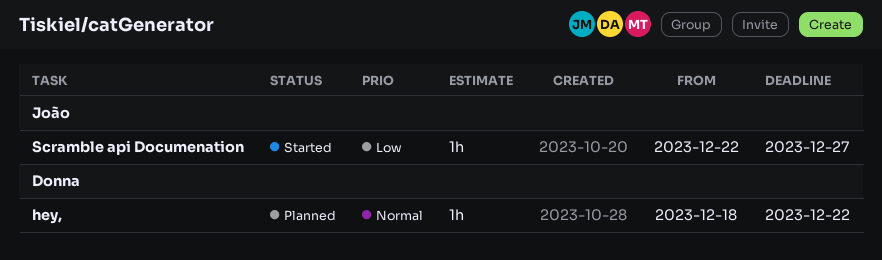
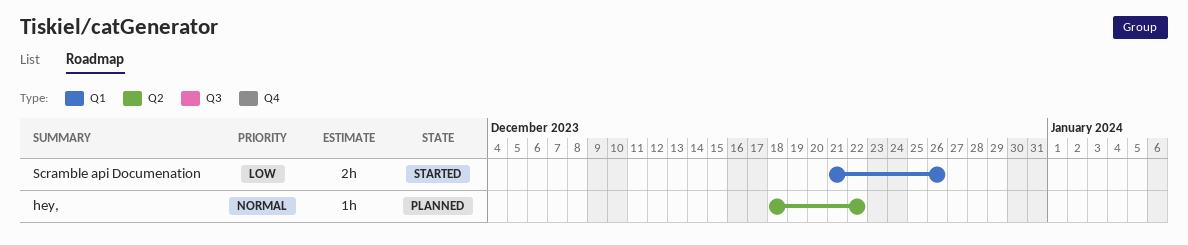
Scramble api Documenation, estimate: 1h -> 2h
Scramble api Documenation, start: Dec 22 -> Dec 21
Scramble api Documenation, due: Dec 27 -> Dec 26

